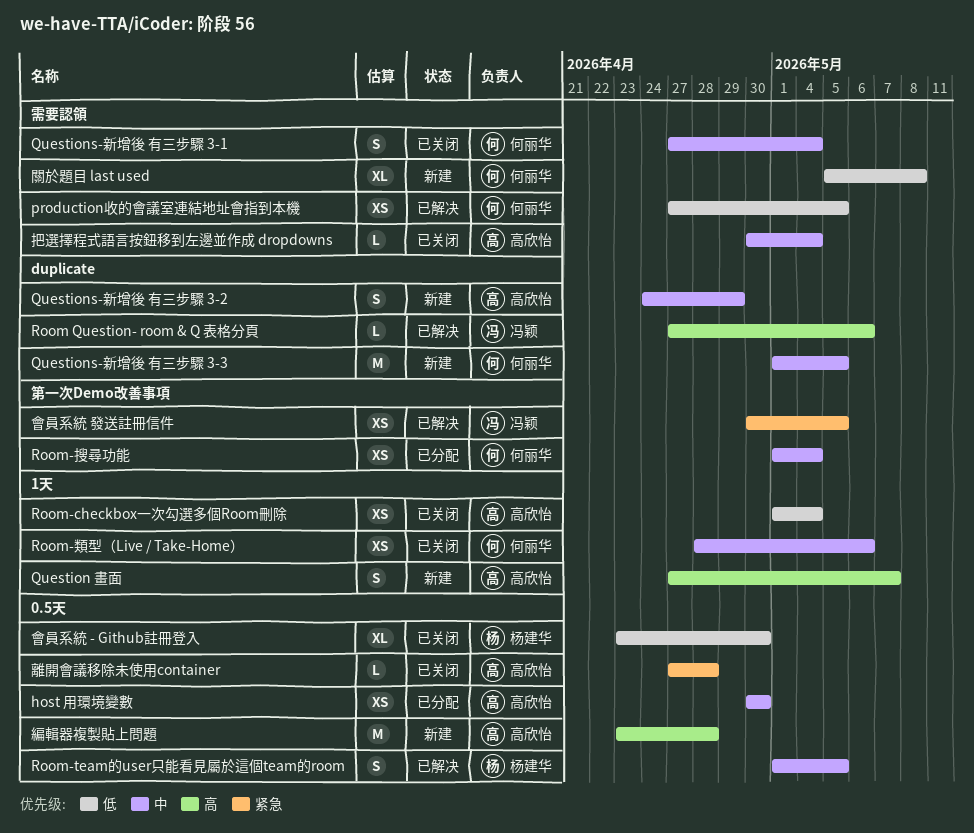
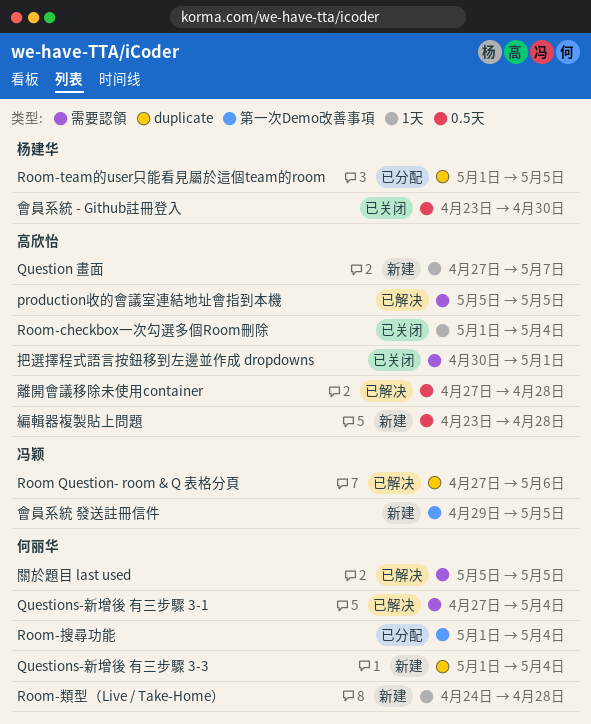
host 用環境變數: present -> none
production收的會議室連結地址會指到本機, owner: 何丽华 -> 高欣怡
production收的會議室連結地址會指到本機, start: Apr 27 -> May 5
Questions-新增後 有三步驟 3-1, status: 已关闭 -> 已解决
Questions-新增後 有三步驟 3-2: present -> none
Questions-新增後 有三步驟 3-3, due: May 5 -> May 4
Room-team的user只能看見屬於這個team的room, status: 已解决 -> 已分配
Room-team的user只能看見屬於這個team的room, label: 0.5天 -> duplicate
Room-類型（Live / Take-Home）, status: 已关闭 -> 新建
Room-類型（Live / Take-Home）, start: Apr 28 -> Apr 24
Room-類型（Live / Take-Home）, due: May 6 -> Apr 28
把選擇程式語言按鈕移到左邊並作成 dropdowns, due: May 4 -> May 1
會員系統 發送註冊信件, status: 已解决 -> 新建
會員系統 發送註冊信件, start: Apr 30 -> Apr 29
關於題目 last used, status: 新建 -> 已解决
關於題目 last used, due: May 8 -> May 5
離開會議移除未使用container, status: 已关闭 -> 已解决

